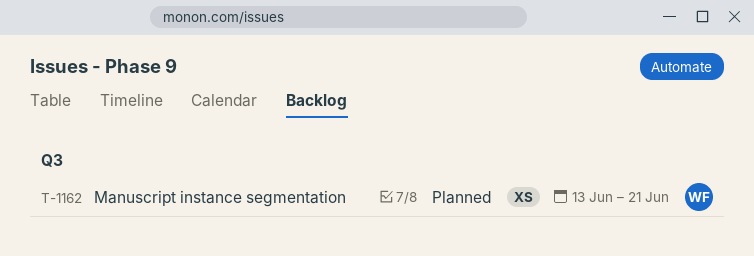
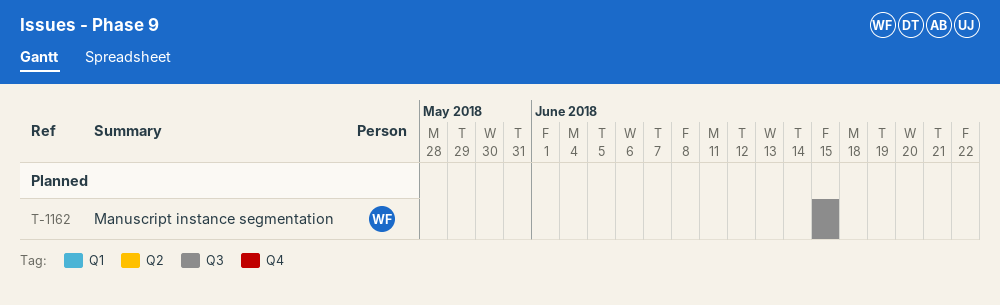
T-1162, start: Jun 13 -> Jun 15
T-1162, due: Jun 21 -> Jun 15

